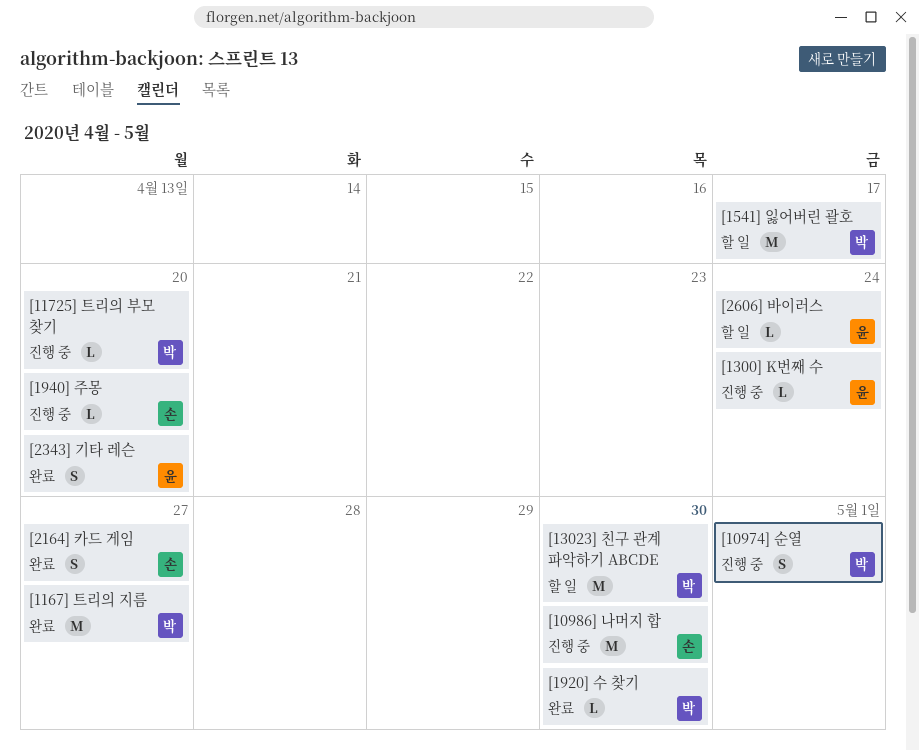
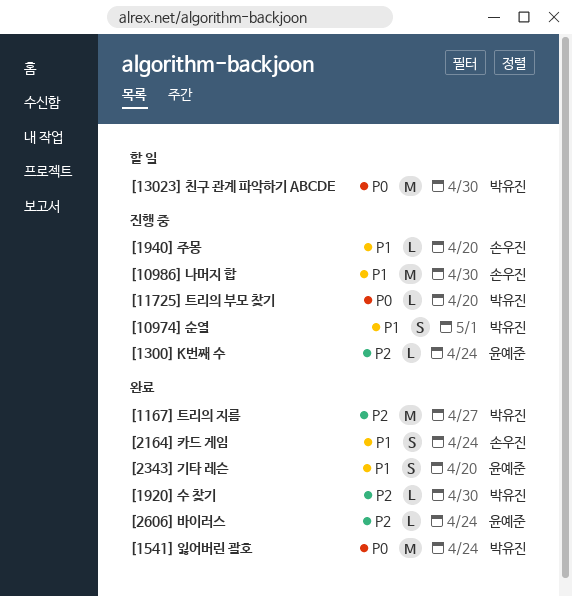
[1541] 잃어버린 괄호, status: 할 일 -> 완료
[1541] 잃어버린 괄호, due: Apr 17 -> Apr 24
[2164] 카드 게임, due: Apr 27 -> Apr 24
[2606] 바이러스, status: 할 일 -> 완료

